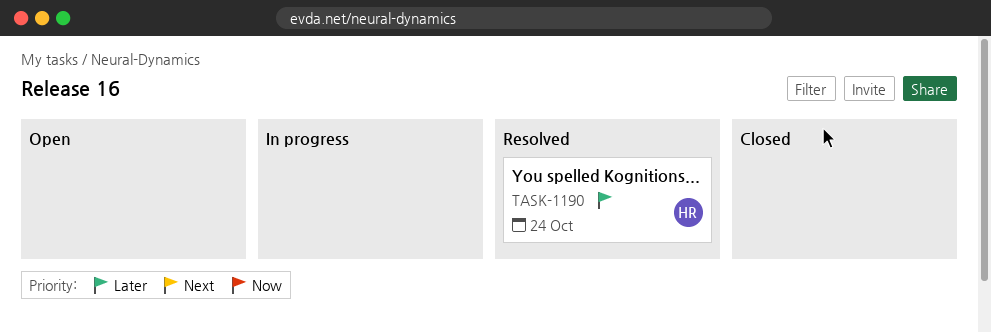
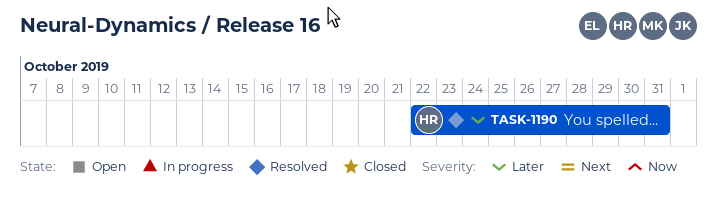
TASK-1190, due: Oct 24 -> Oct 31

